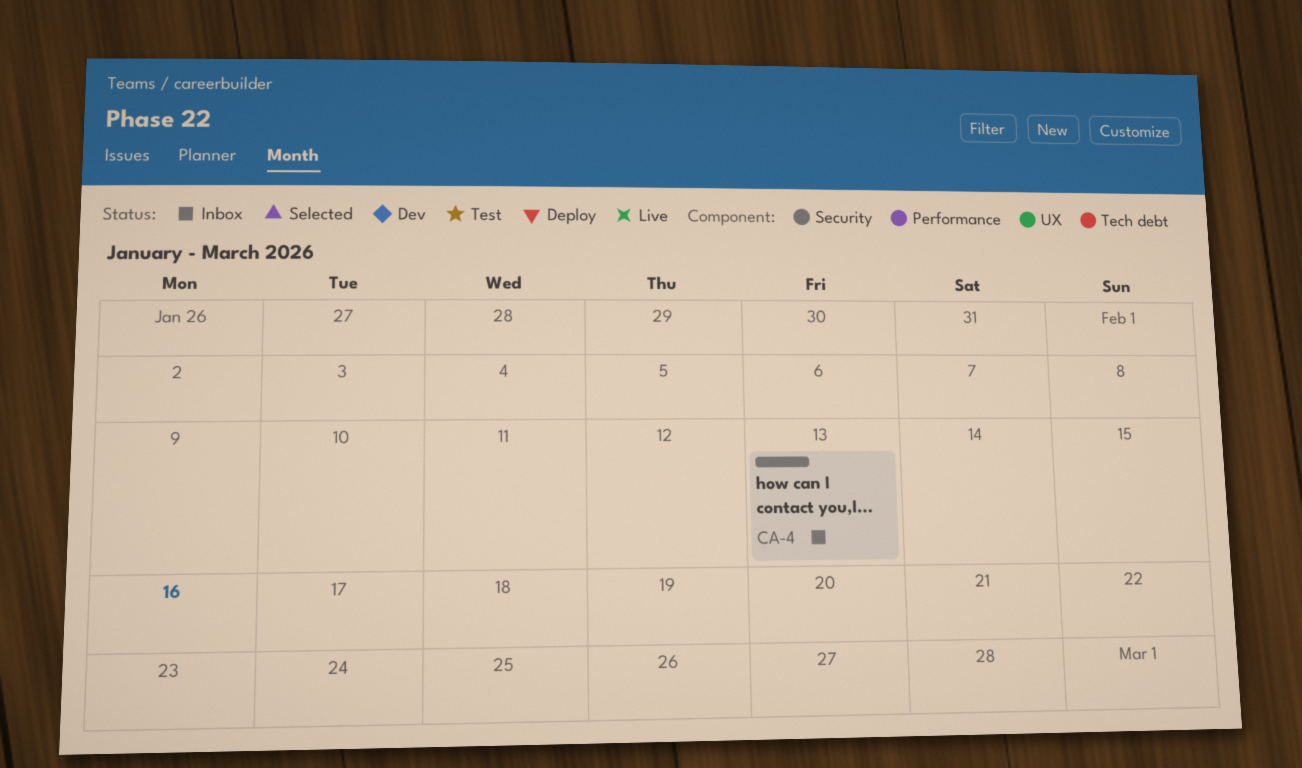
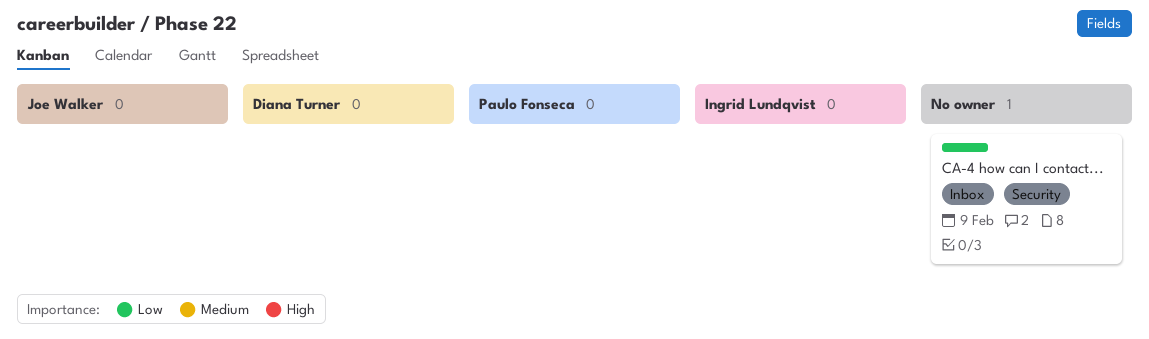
CA-4, due: Feb 13 -> Feb 9

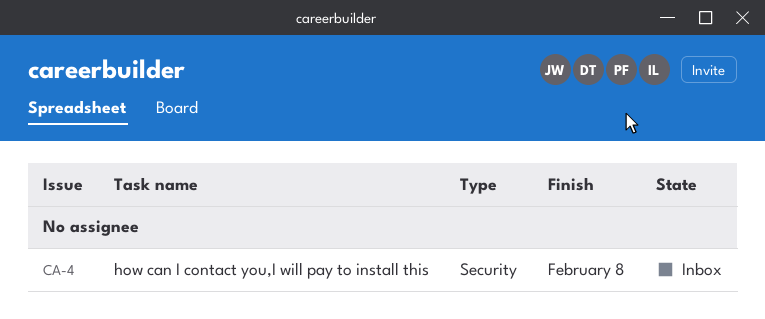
CA-4, due: Feb 9 -> Feb 8

